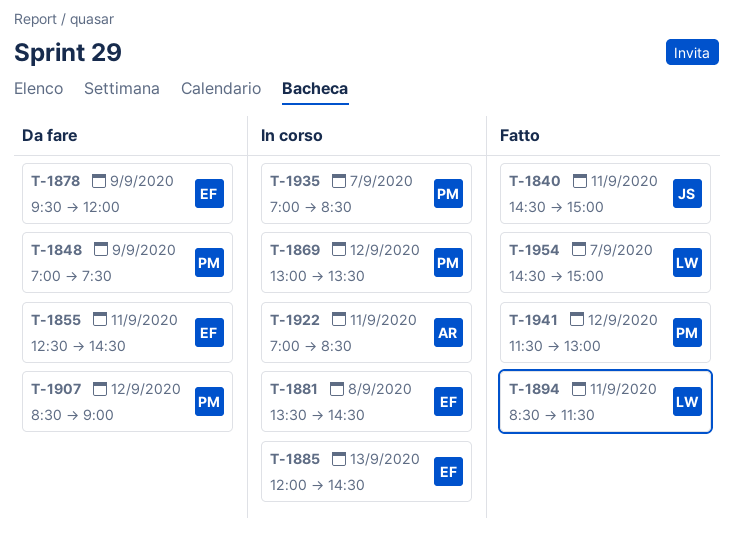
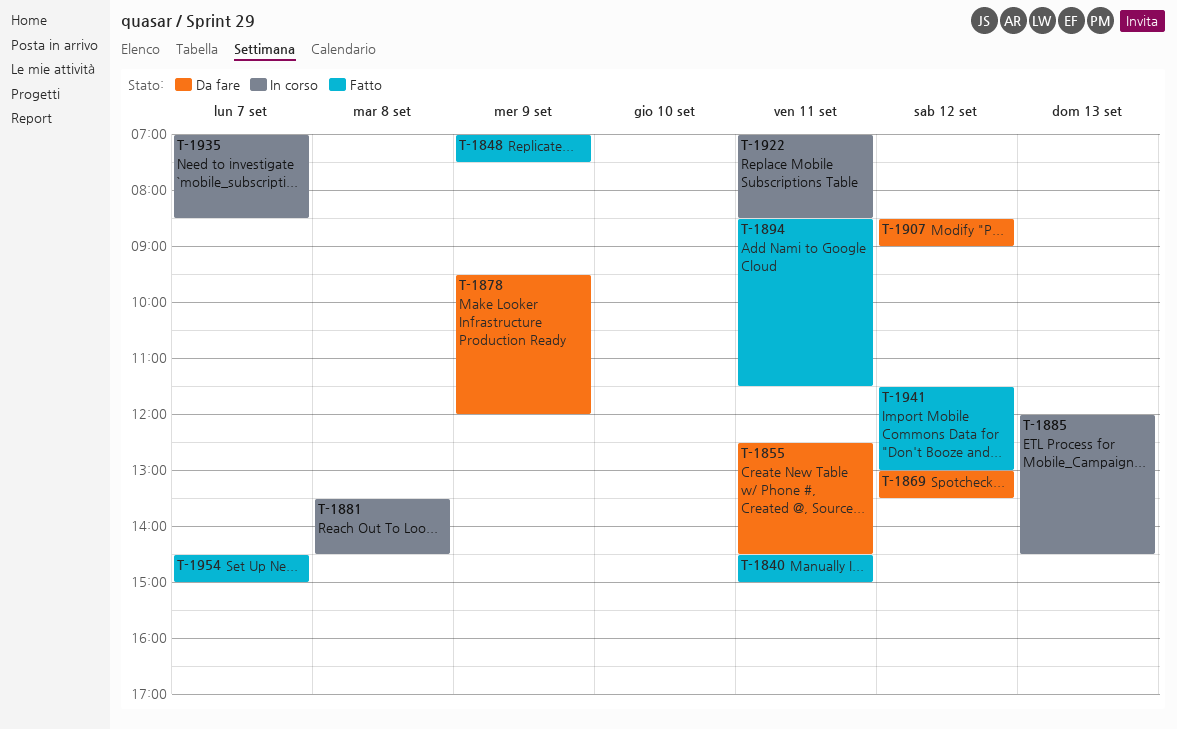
T-1848, status: Da fare -> Fatto
T-1869, status: In corso -> Da fare

